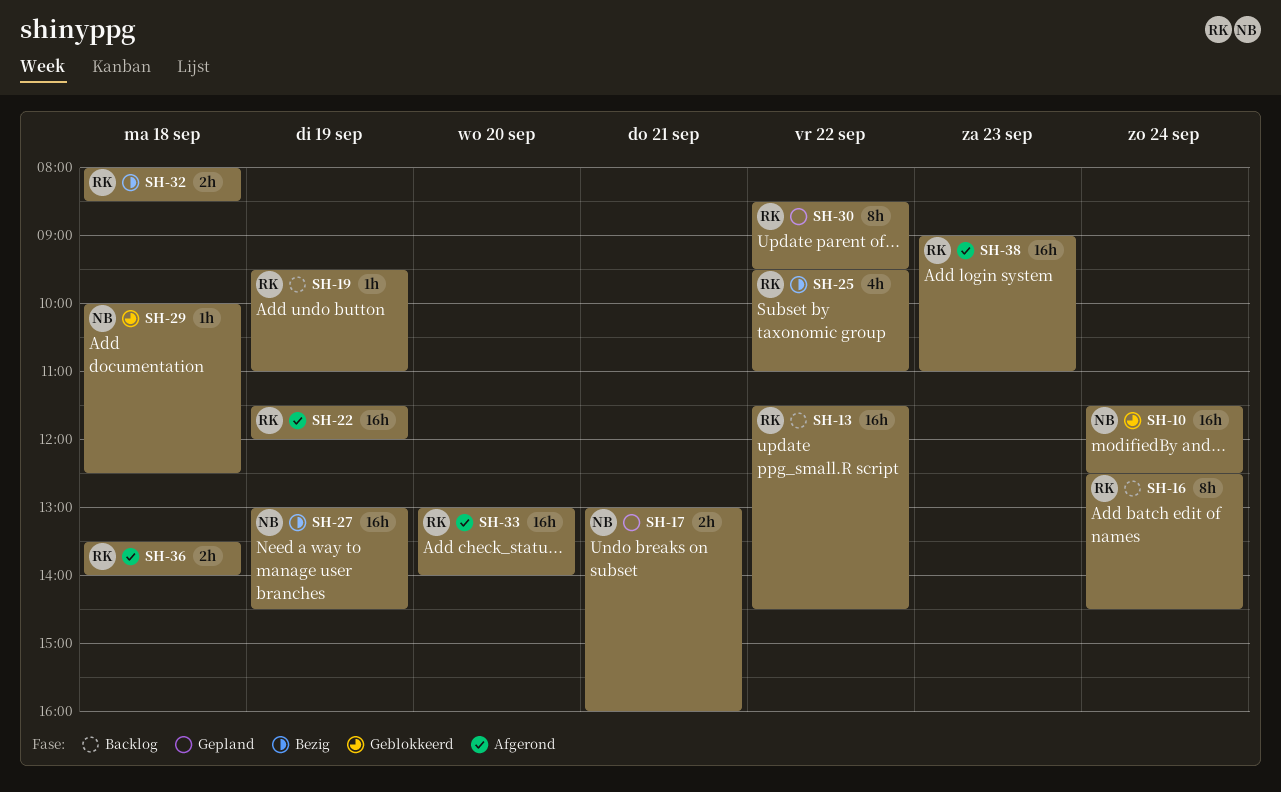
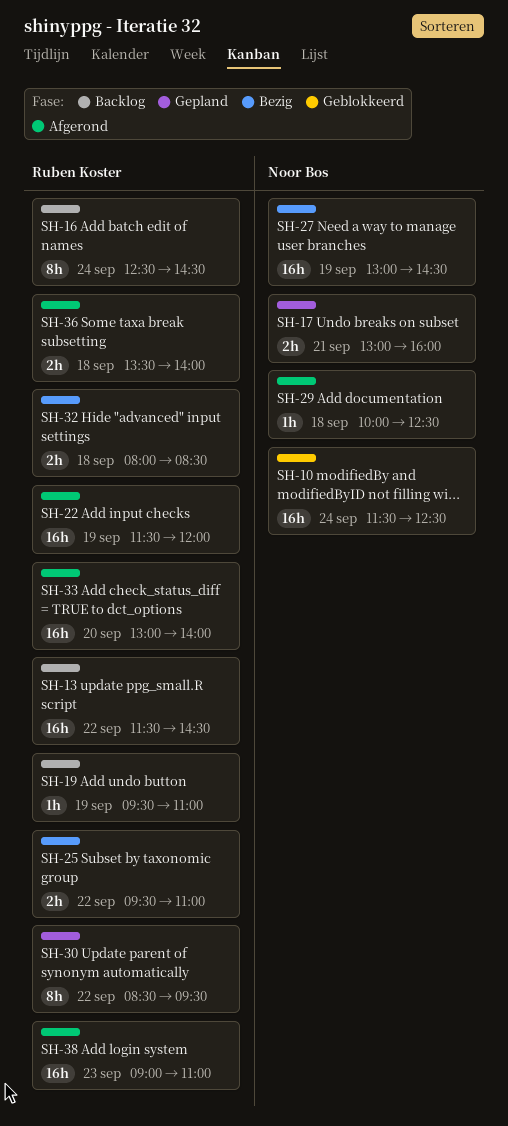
SH-25, estimate: 4h -> 2h
SH-29, status: Geblokkeerd -> Afgerond

